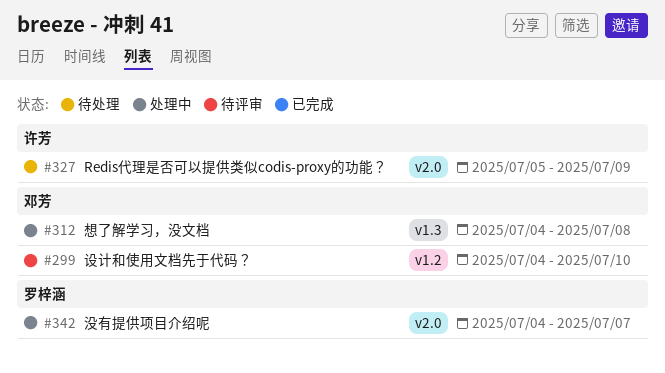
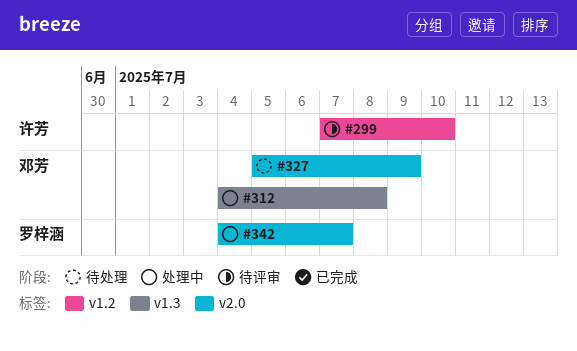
#299, owner: 邓芳 -> 许芳
#299, start: Jul 4 -> Jul 7
#327, owner: 许芳 -> 邓芳

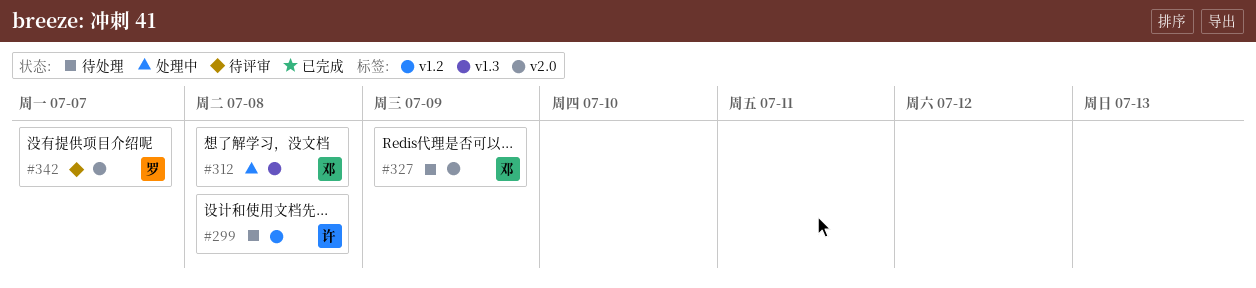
#299, status: 待评审 -> 待处理
#299, due: Jul 10 -> Jul 8
#342, status: 处理中 -> 待评审

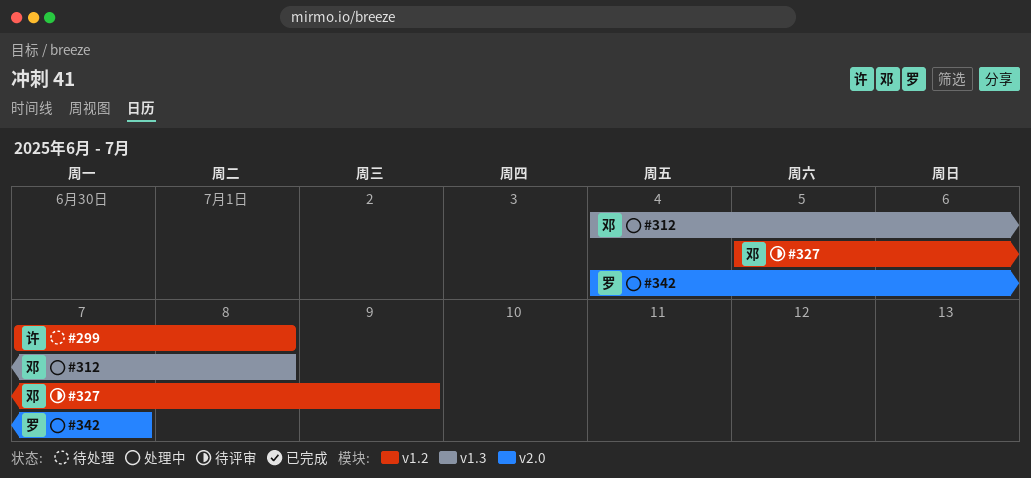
#327, status: 待处理 -> 待评审
#327, label: v2.0 -> v1.2
#342, status: 待评审 -> 处理中

